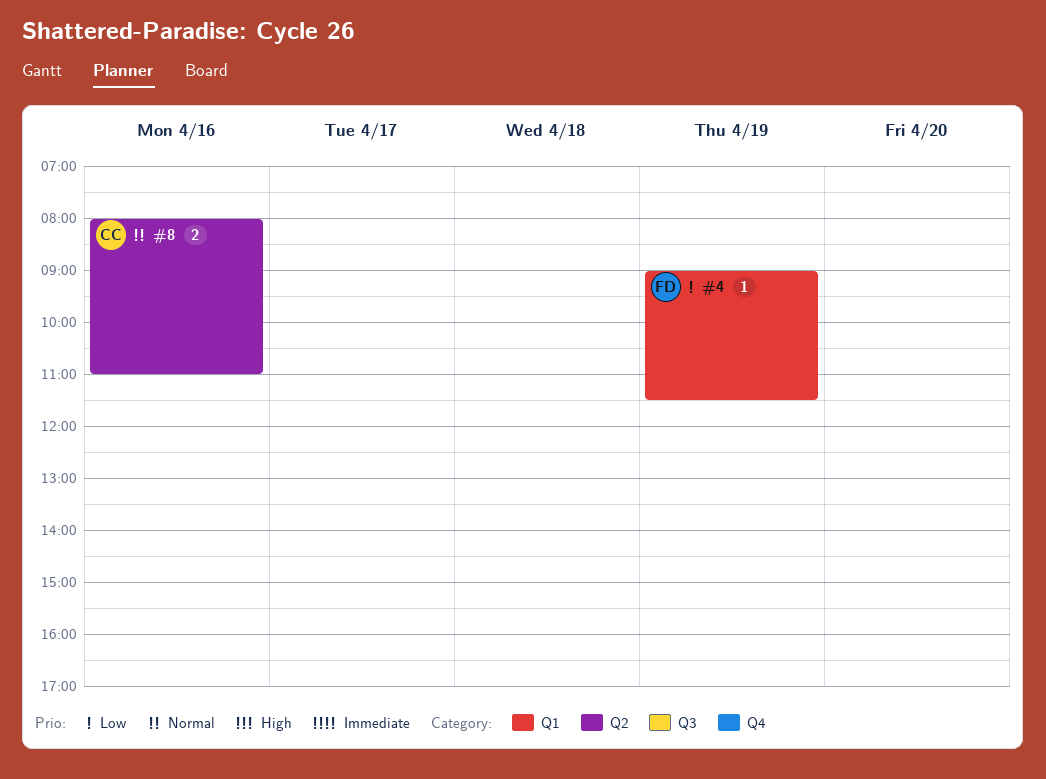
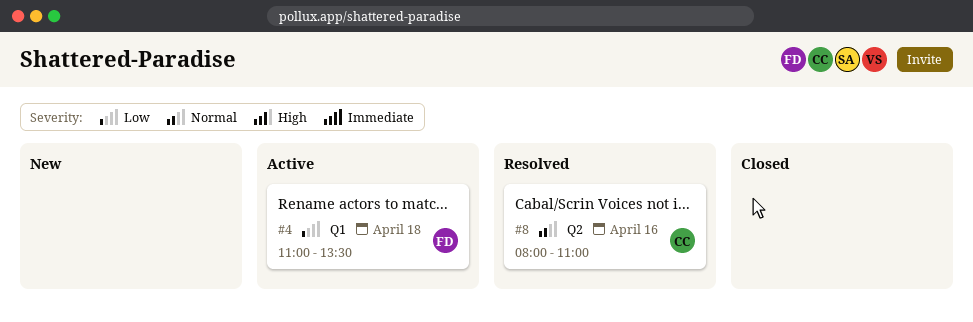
#4, day: Apr 19 -> Apr 18
#4, begins: 09:00 -> 11:00
#4, ends: 11:30 -> 13:30

